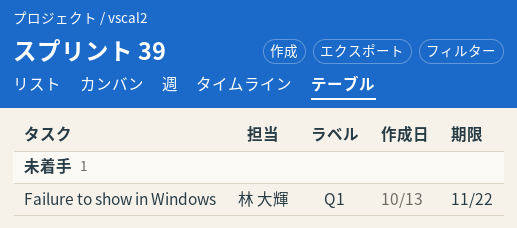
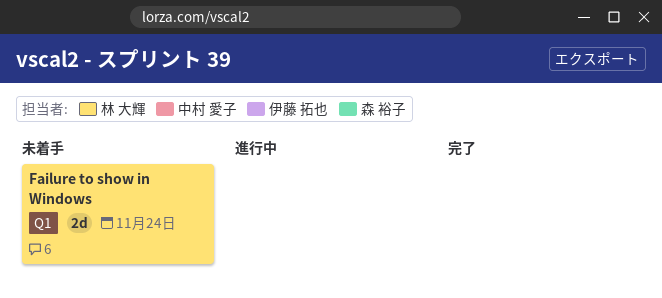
Failure to show in Windows, due: Nov 22 -> Nov 24

